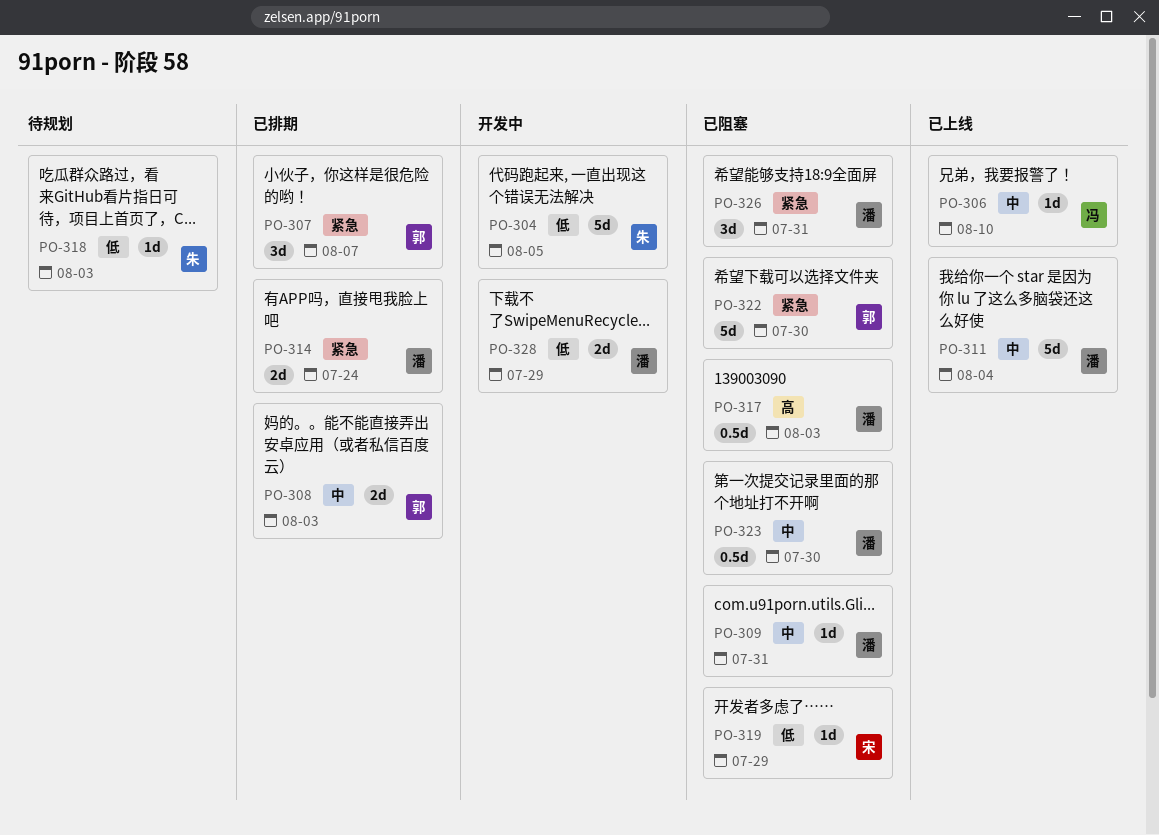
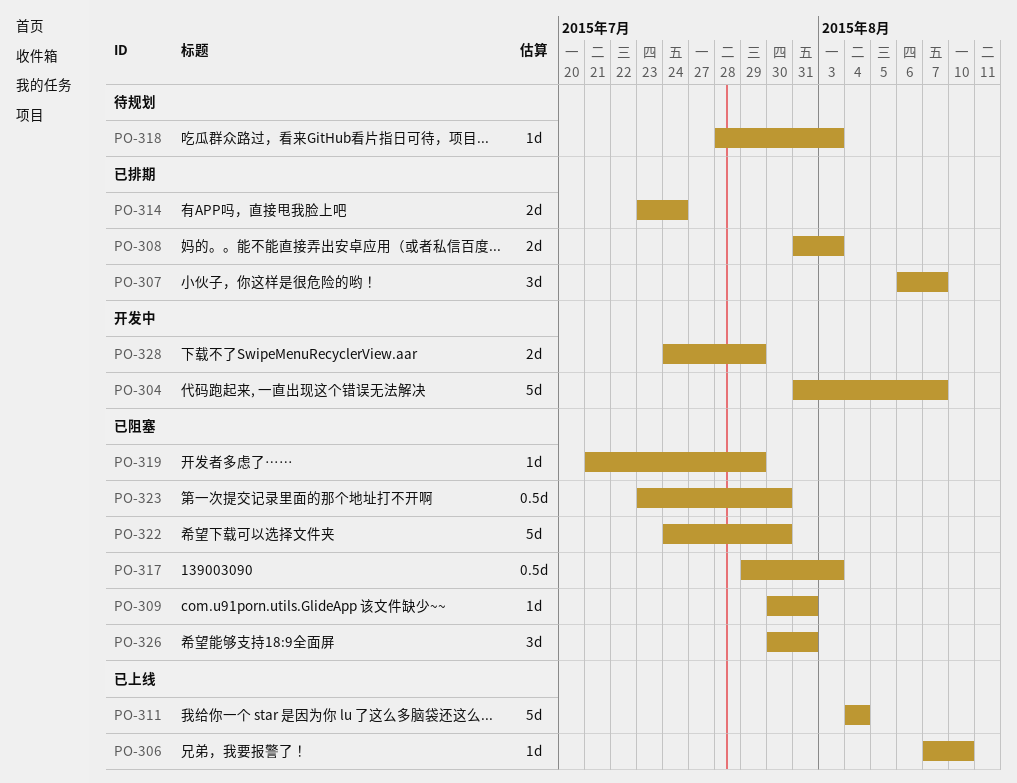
PO-304, due: Aug 5 -> Aug 7

